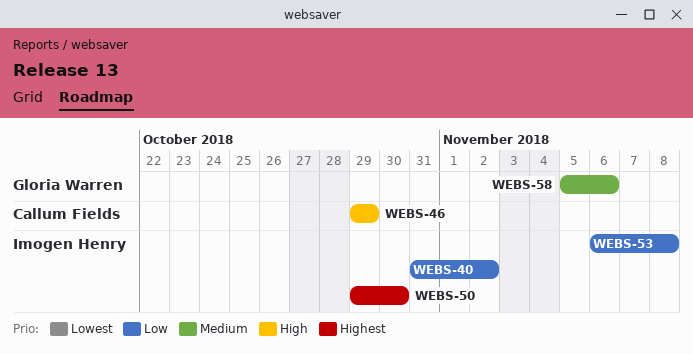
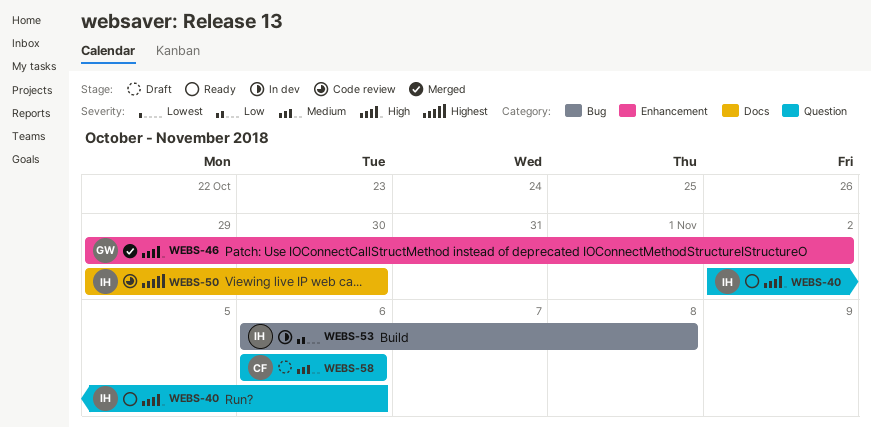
WEBS-40, priority: Low -> High
WEBS-40, start: Oct 31 -> Nov 2
WEBS-40, due: Nov 2 -> Nov 6
WEBS-46, owner: Callum Fields -> Gloria Warren
WEBS-46, due: Oct 29 -> Nov 2
WEBS-58, owner: Gloria Warren -> Callum Fields
WEBS-58, start: Nov 5 -> Nov 6

